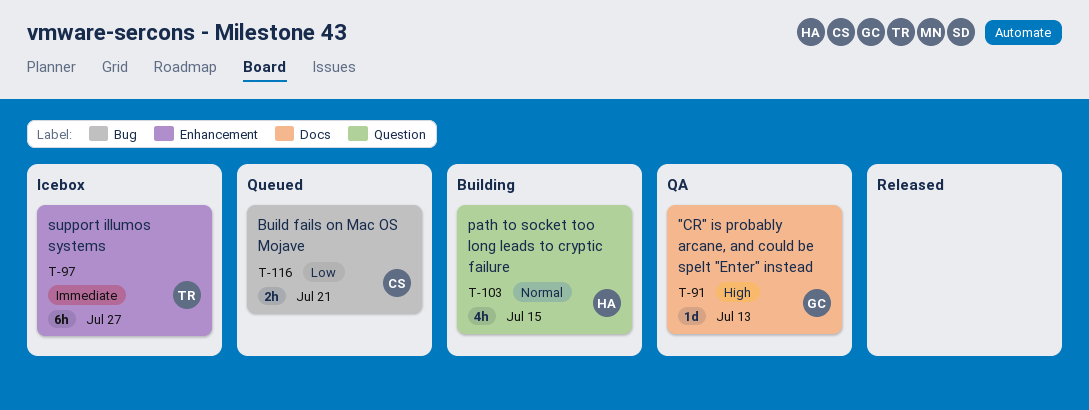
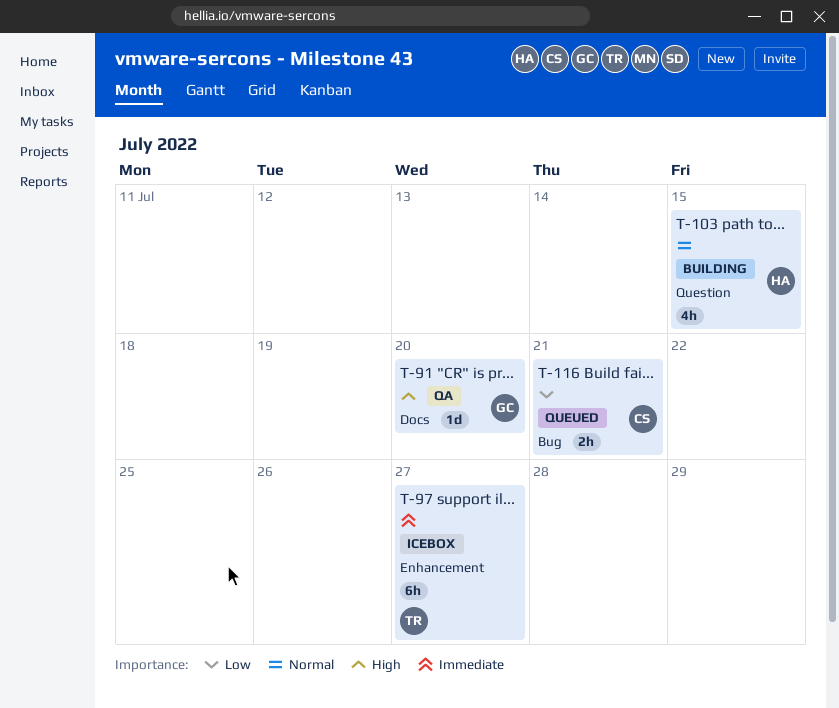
T-91, due: Jul 13 -> Jul 20

